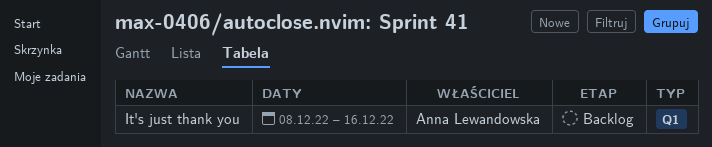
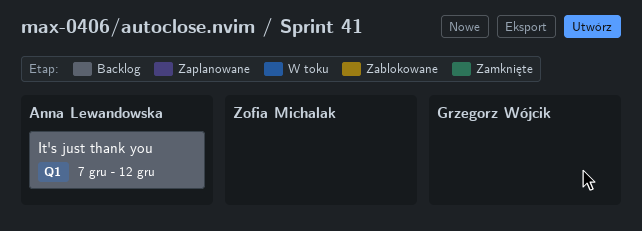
It's just thank you, start: Dec 8 -> Dec 7
It's just thank you, due: Dec 16 -> Dec 12

